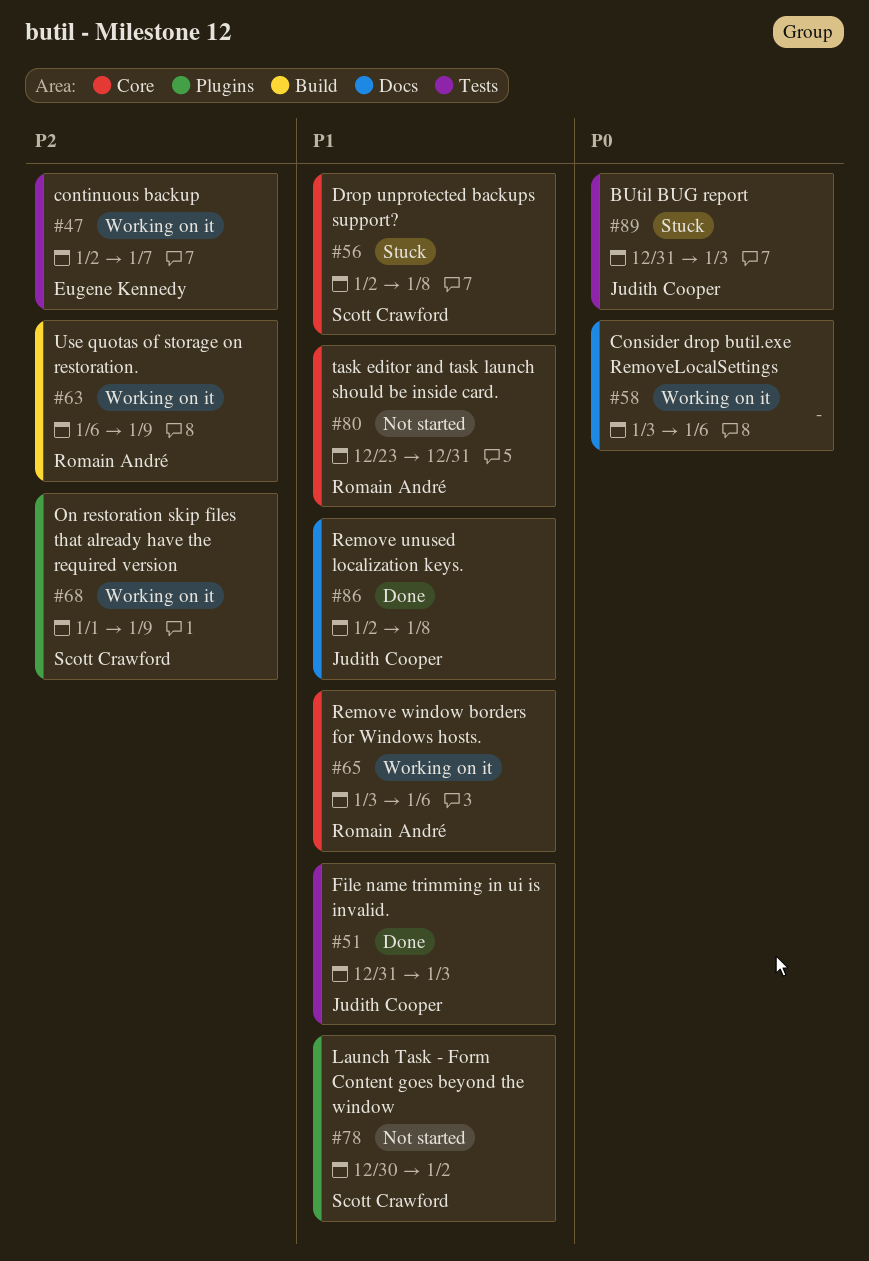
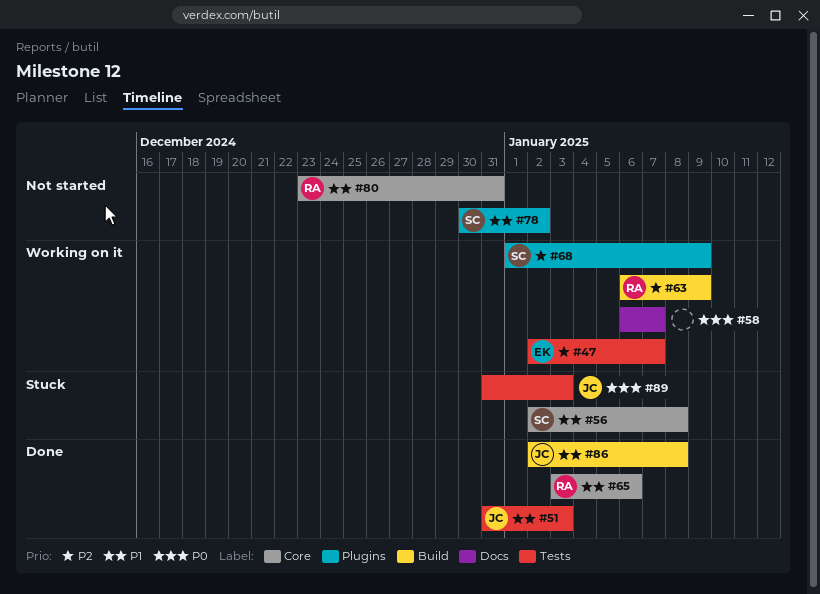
#58, start: Jan 3 -> Jan 6
#58, due: Jan 6 -> Jan 7
#65, status: Working on it -> Done
#86, label: Docs -> Build

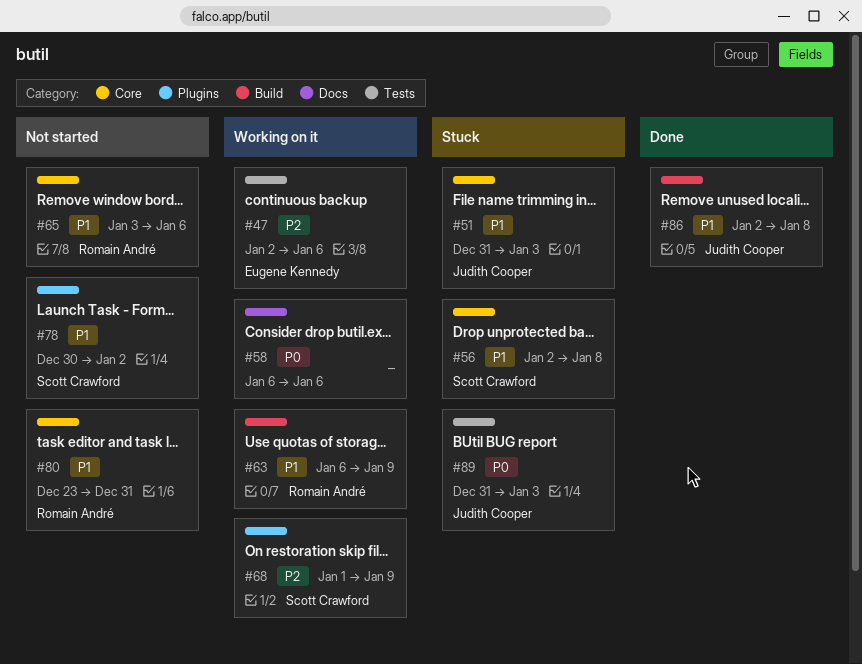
#47, due: Jan 7 -> Jan 6
#51, status: Done -> Stuck
#51, label: Tests -> Core
#58, due: Jan 7 -> Jan 6
#63, priority: P2 -> P1
#65, status: Done -> Not started

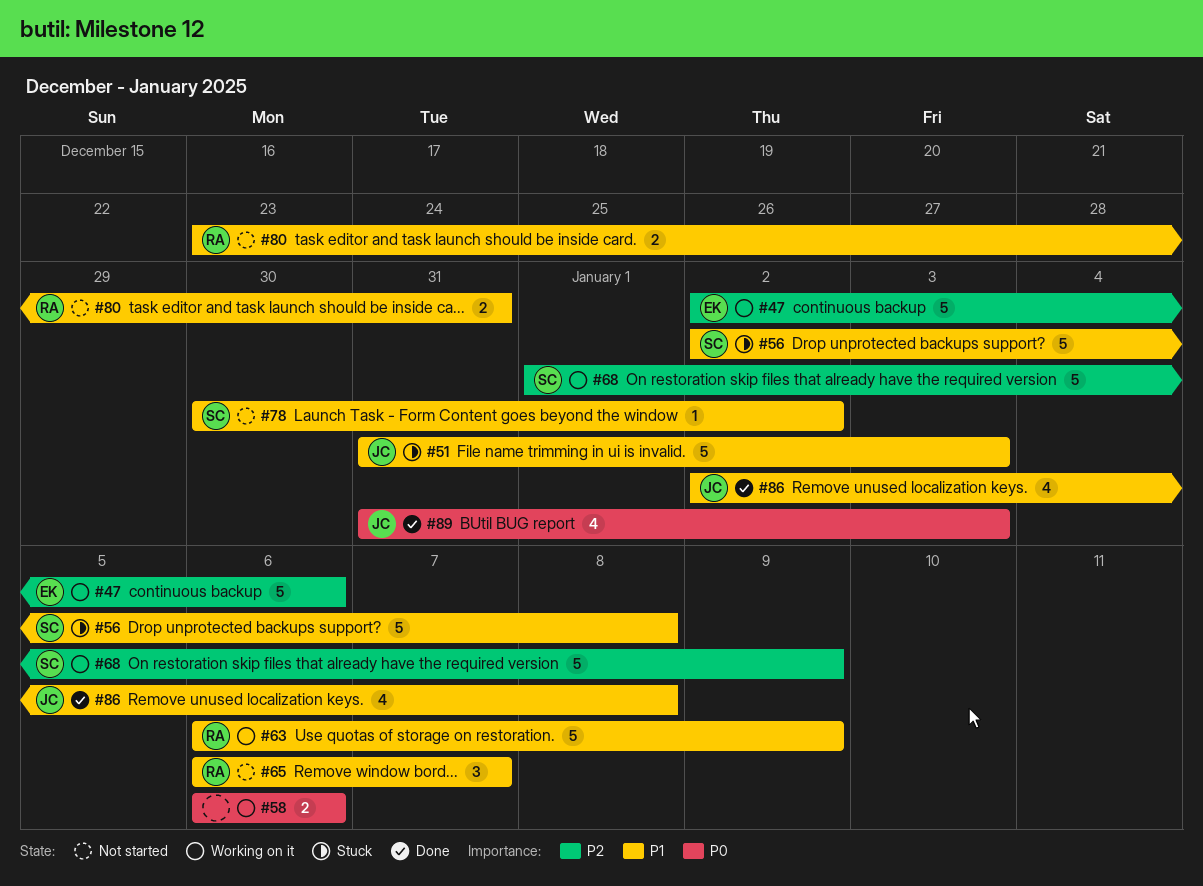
#65, start: Jan 3 -> Jan 6
#65, due: Jan 6 -> Jan 7
#89, status: Stuck -> Done

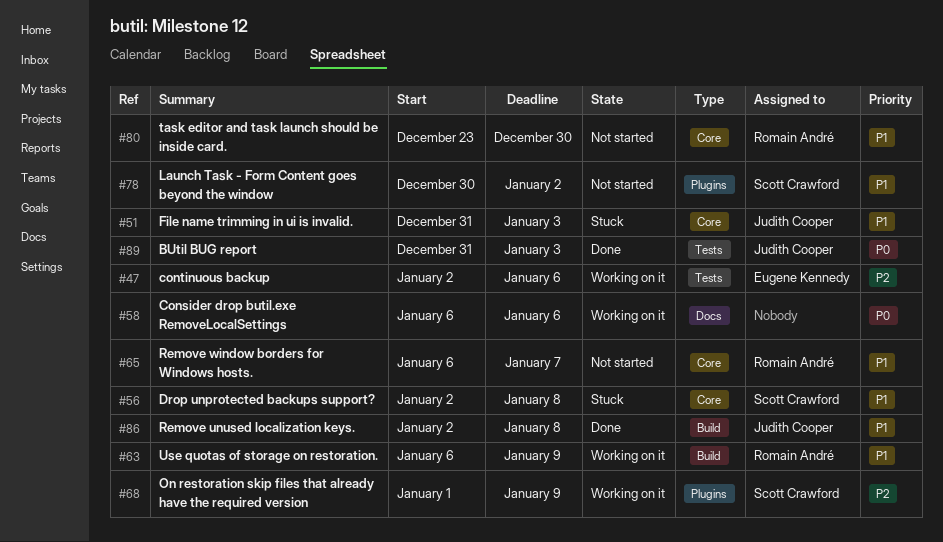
#80, due: Dec 31 -> Dec 30

